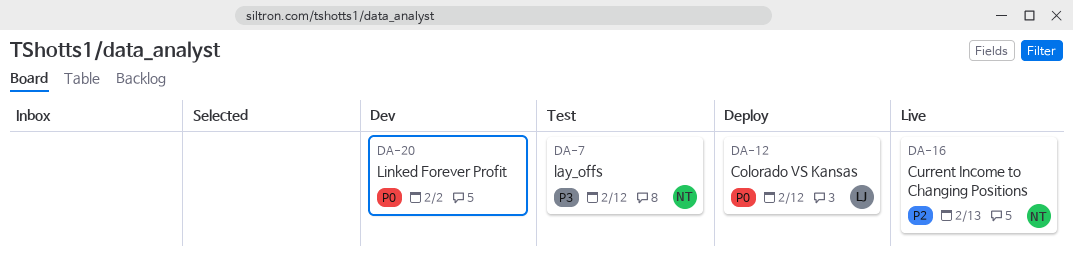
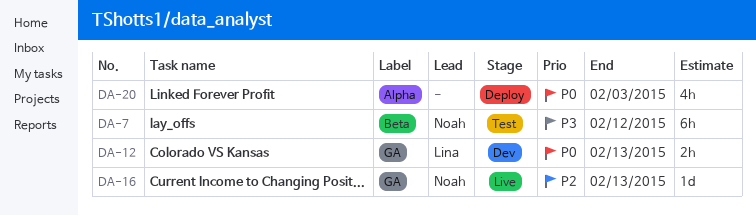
DA-12, status: Deploy -> Dev
DA-12, due: Feb 12 -> Feb 13
DA-20, status: Dev -> Deploy
DA-20, due: Feb 2 -> Feb 3

